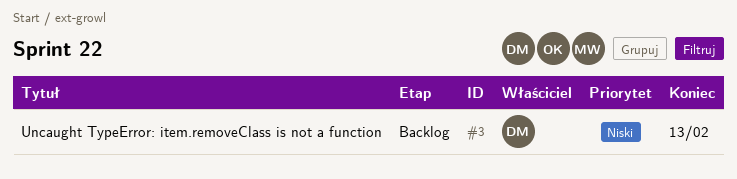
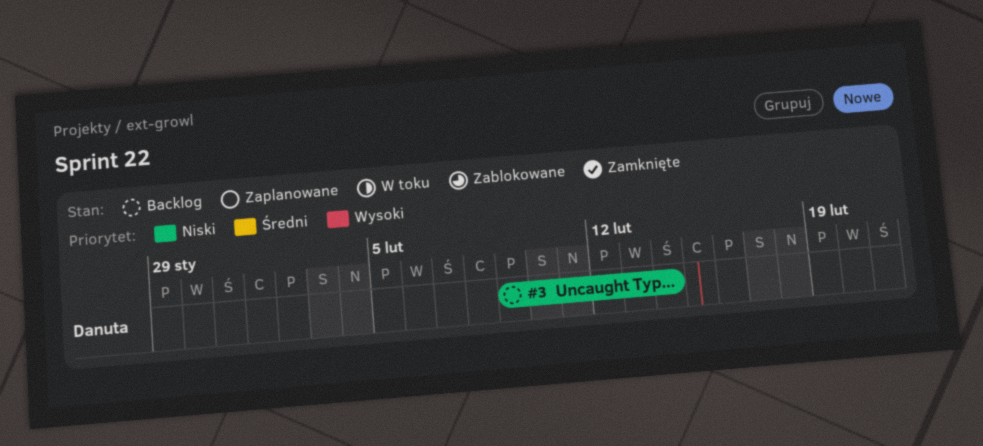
#3, due: Feb 13 -> Feb 14

